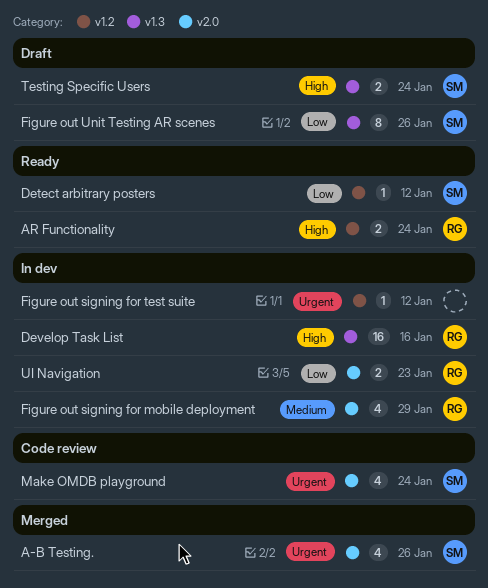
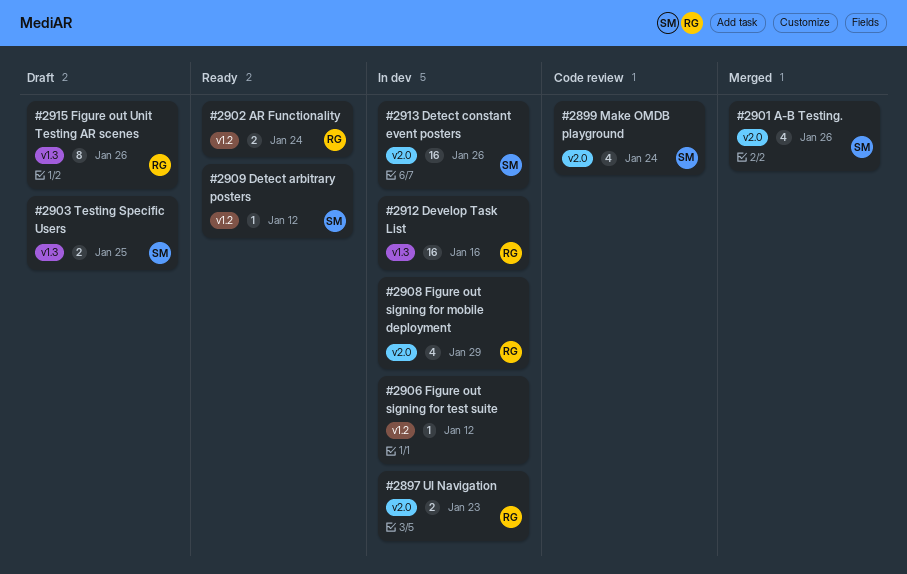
Detect constant event posters: none -> present
Figure out Unit Testing AR scenes, owner: SM -> RG
Testing Specific Users, due: Jan 24 -> Jan 25

